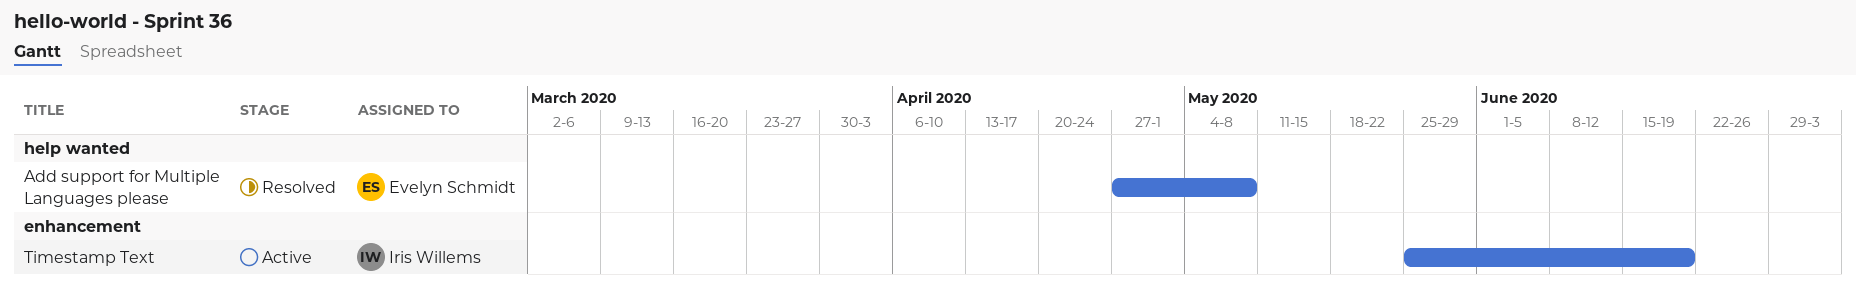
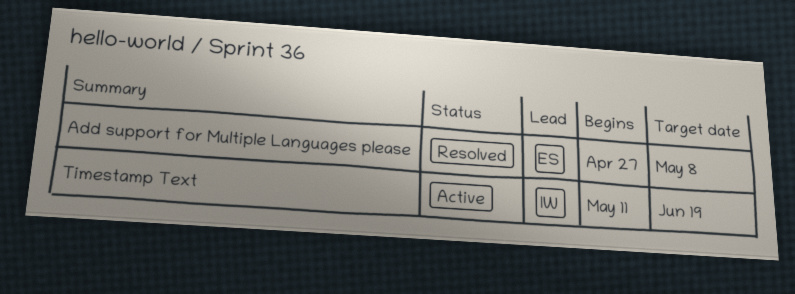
Timestamp Text, start: May 25 -> May 11

